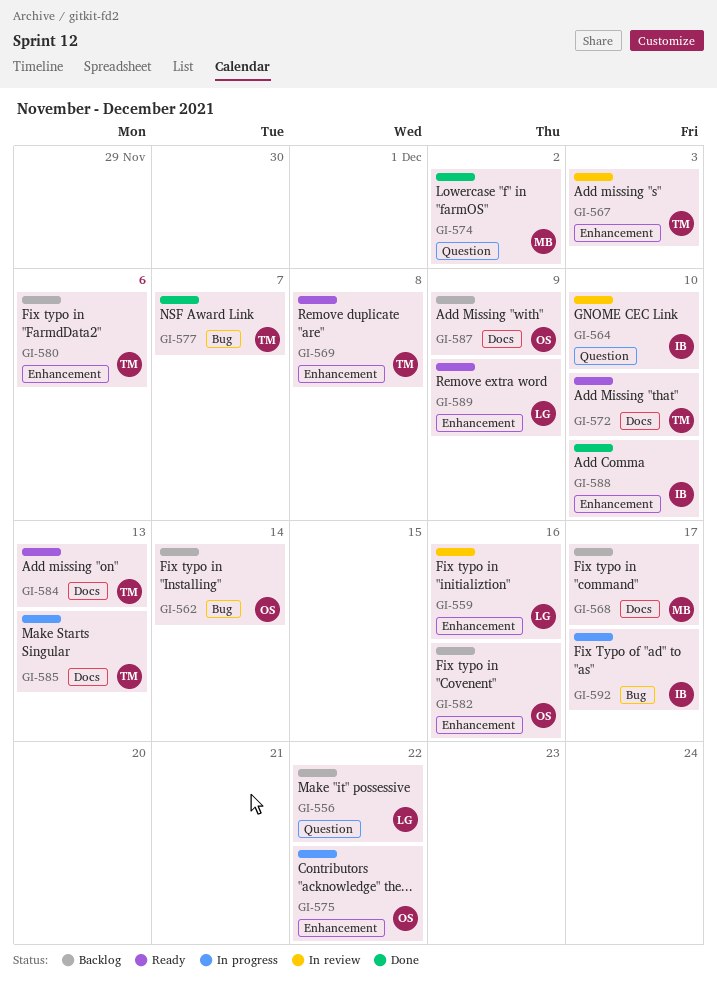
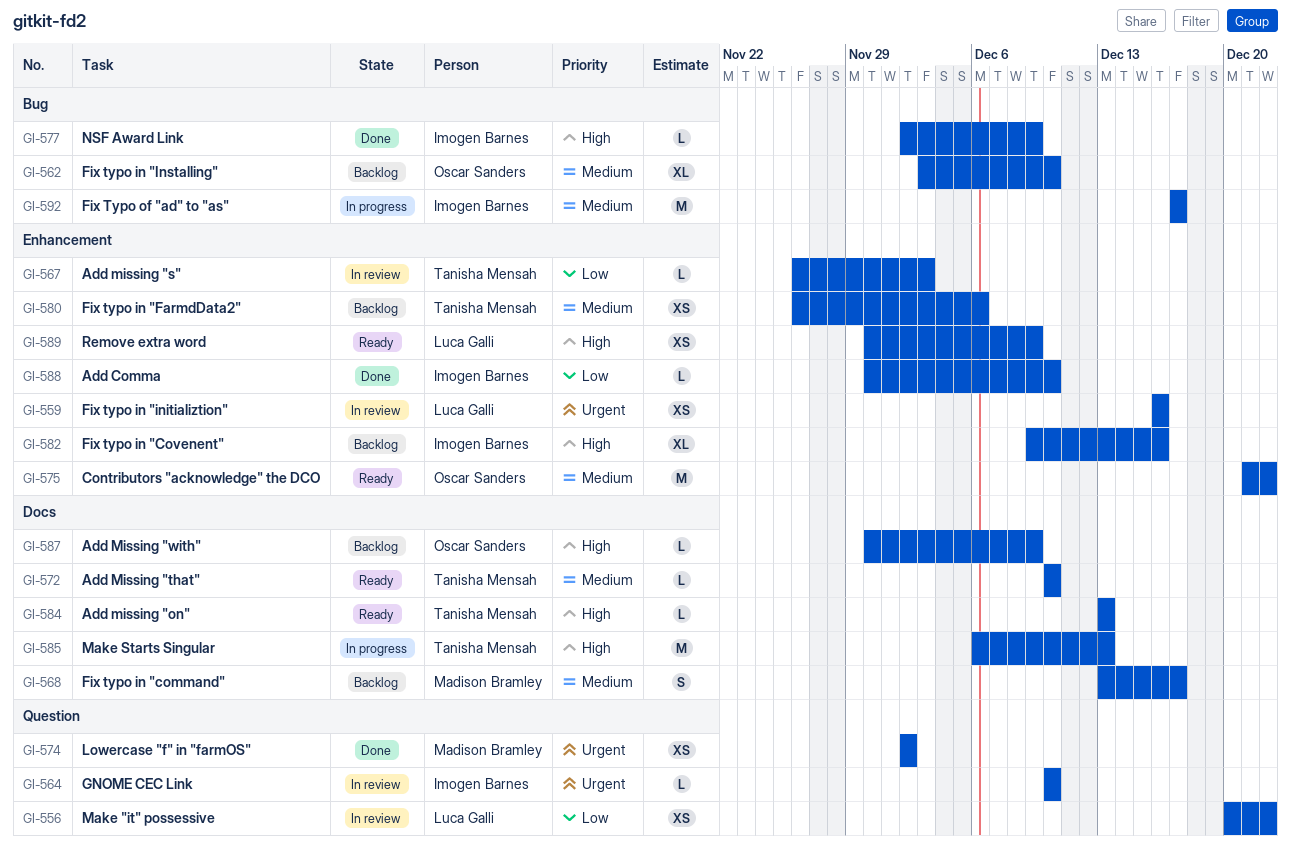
GI-556, status: Backlog -> In review
GI-562, due: Dec 14 -> Dec 10
GI-569: present -> none
GI-575, status: In progress -> Ready
GI-577, owner: Tanisha Mensah -> Imogen Barnes
GI-577, due: Dec 7 -> Dec 9
GI-582, owner: Oscar Sanders -> Imogen Barnes

